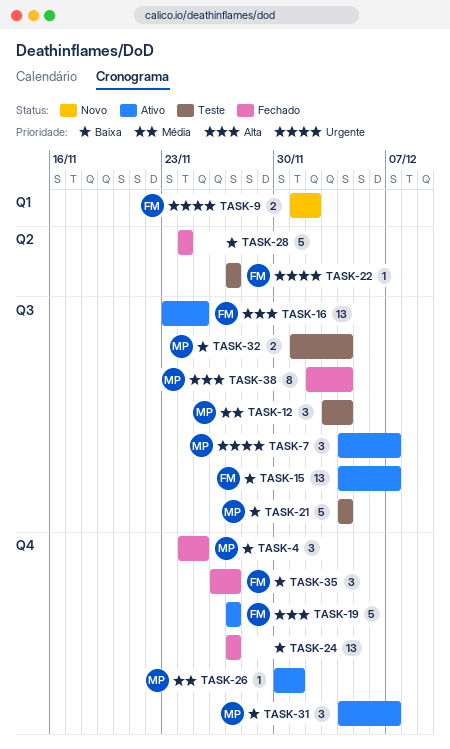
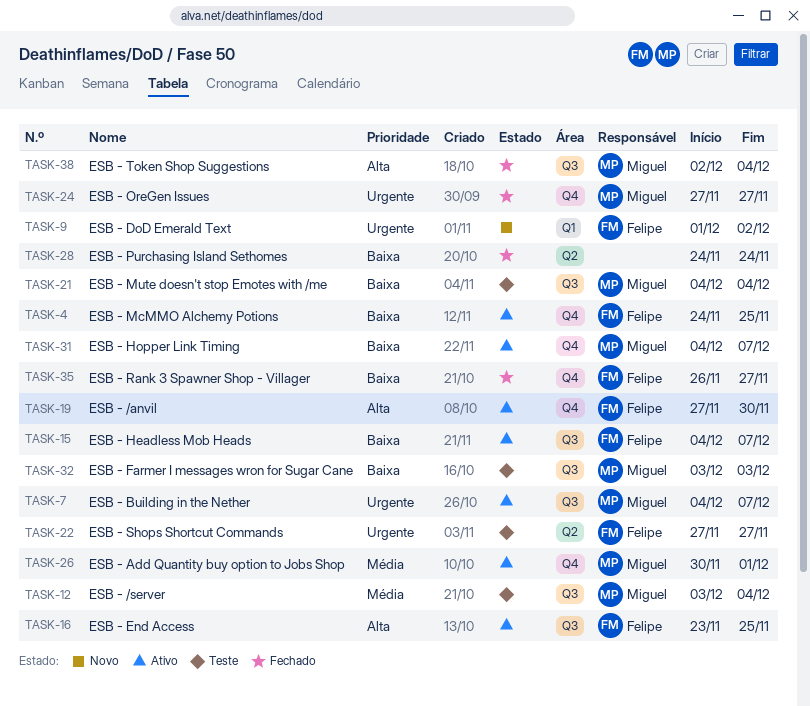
TASK-4, status: Fechado -> Ativo
TASK-4, owner: Miguel -> Felipe
TASK-19, due: Nov 27 -> Nov 30
TASK-24, owner: none -> Miguel
TASK-24, priority: Baixa -> Urgente
TASK-32, start: Dec 1 -> Dec 3
TASK-32, due: Dec 4 -> Dec 3

